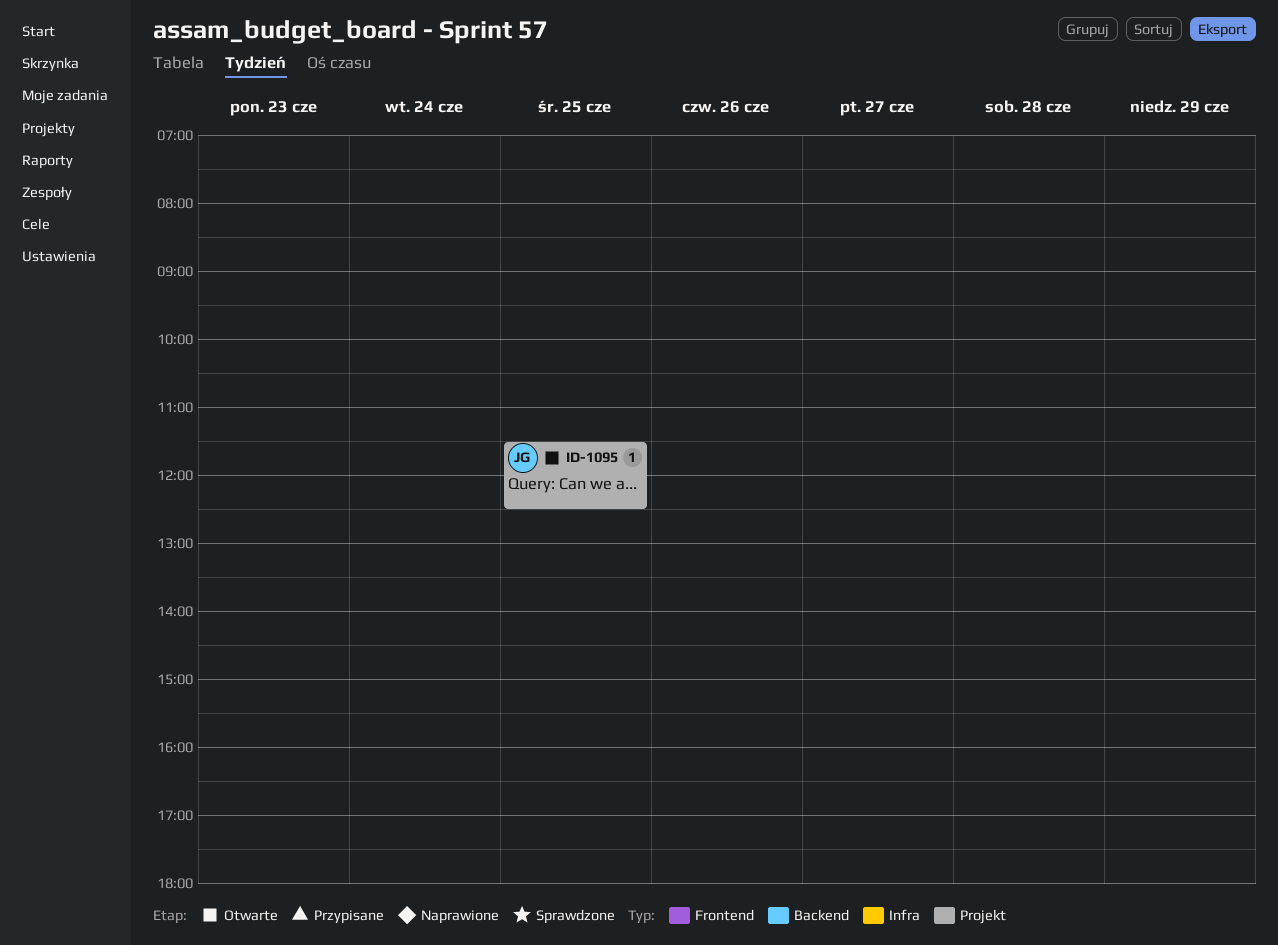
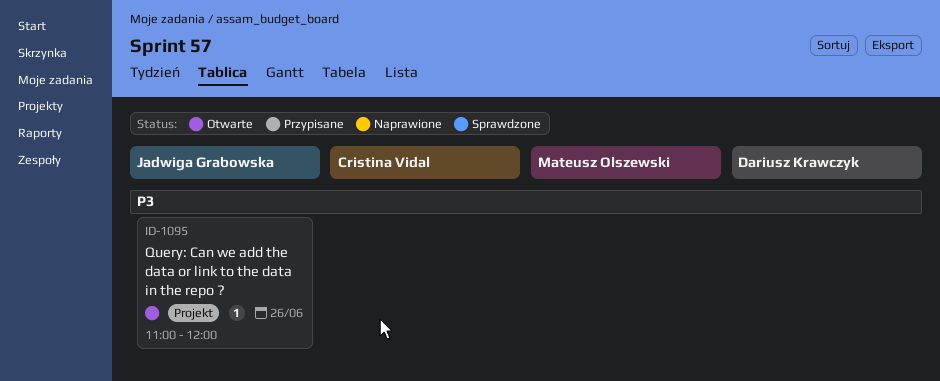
ID-1095, day: Jun 25 -> Jun 26
ID-1095, begins: 11:30 -> 11:00
ID-1095, ends: 12:30 -> 12:00

